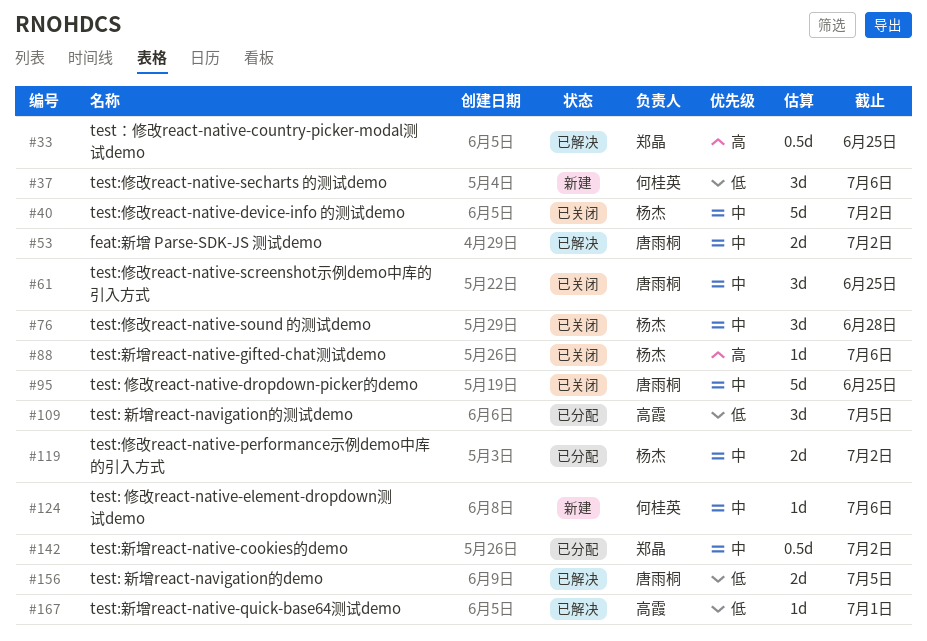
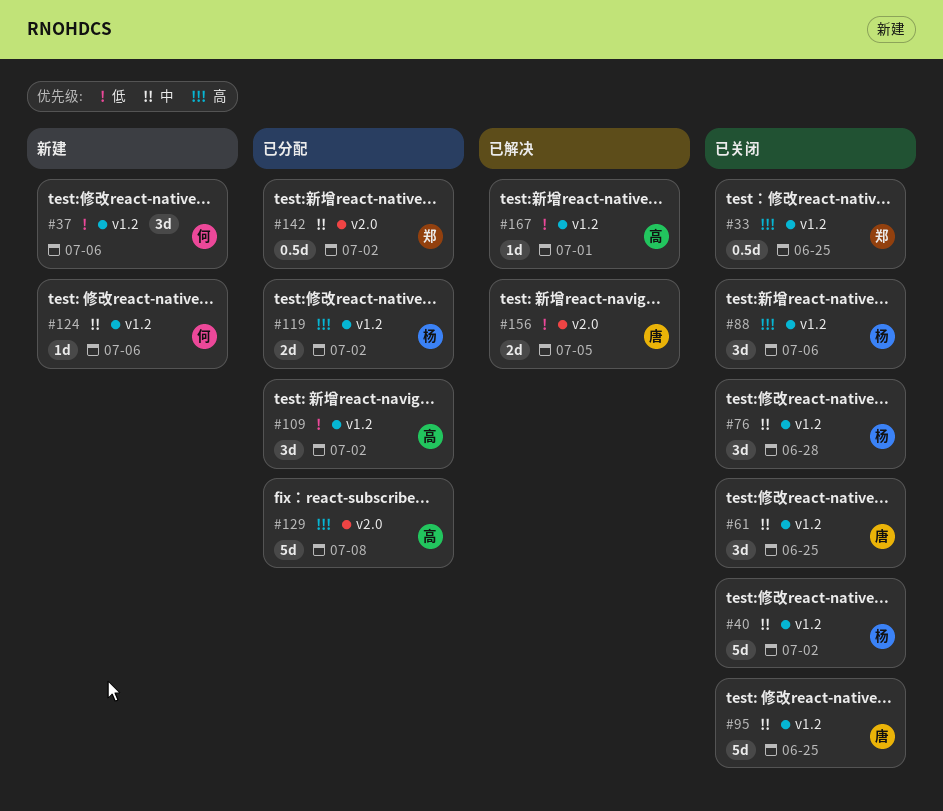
#33, status: 已解决 -> 已关闭
#53: present -> none
#88, estimate: 1d -> 3d
#109, due: Jul 5 -> Jul 2
#119, priority: 中 -> 高
#129: none -> present

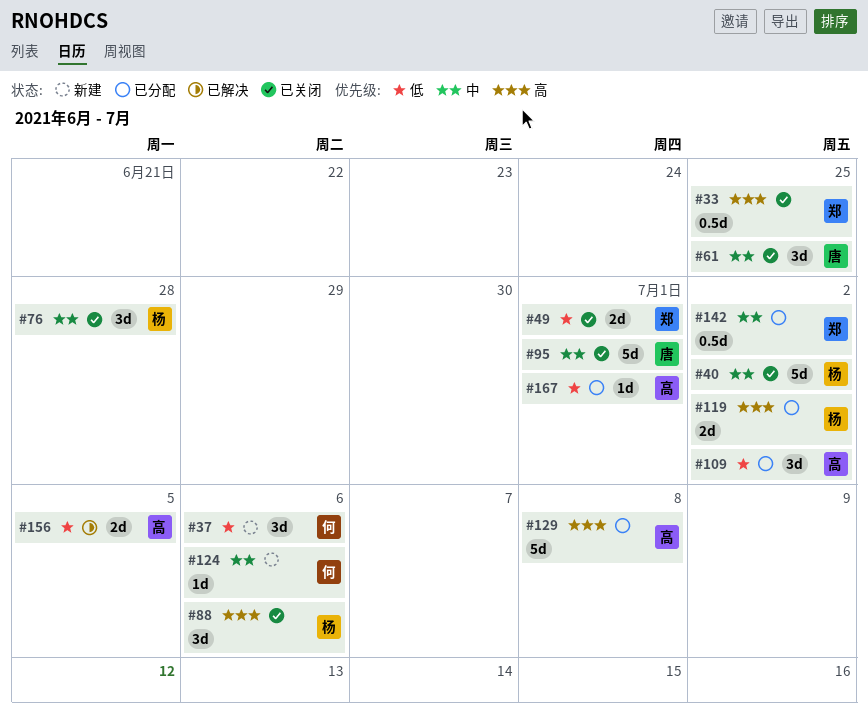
#49: none -> present
#95, due: Jun 25 -> Jul 1
#156, owner: 唐 -> 高
#167, status: 已解决 -> 已分配

